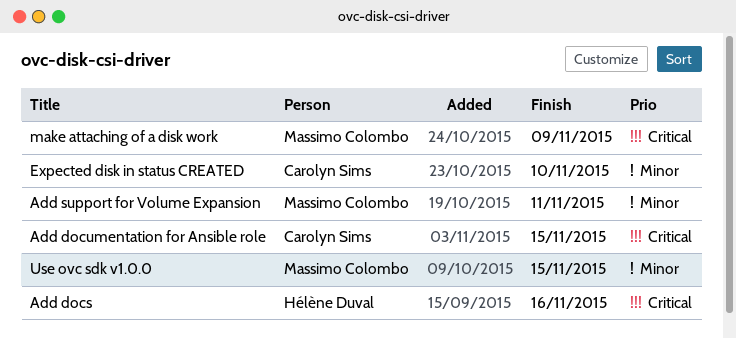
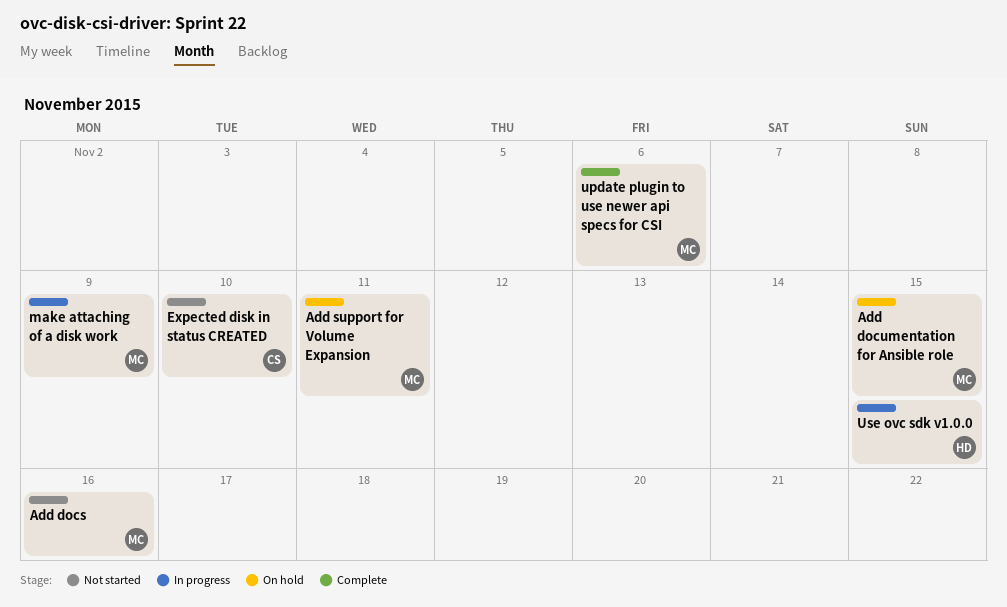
Add docs, owner: Hélène Duval -> Massimo Colombo
Add documentation for Ansible role, owner: Carolyn Sims -> Massimo Colombo
update plugin to use newer api specs for CSI: none -> present
Use ovc sdk v1.0.0, owner: Massimo Colombo -> Hélène Duval

